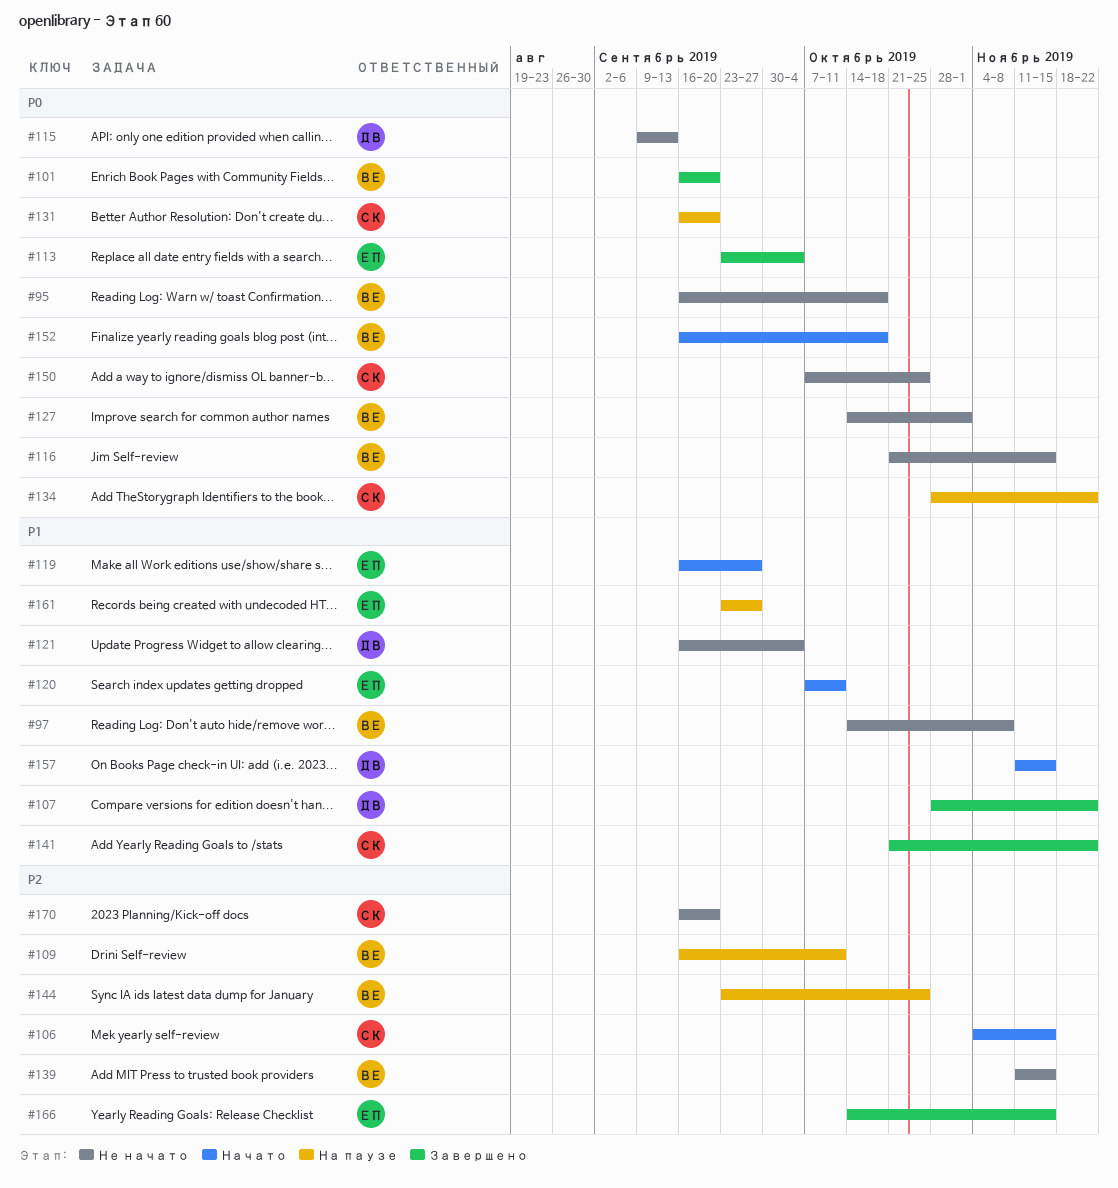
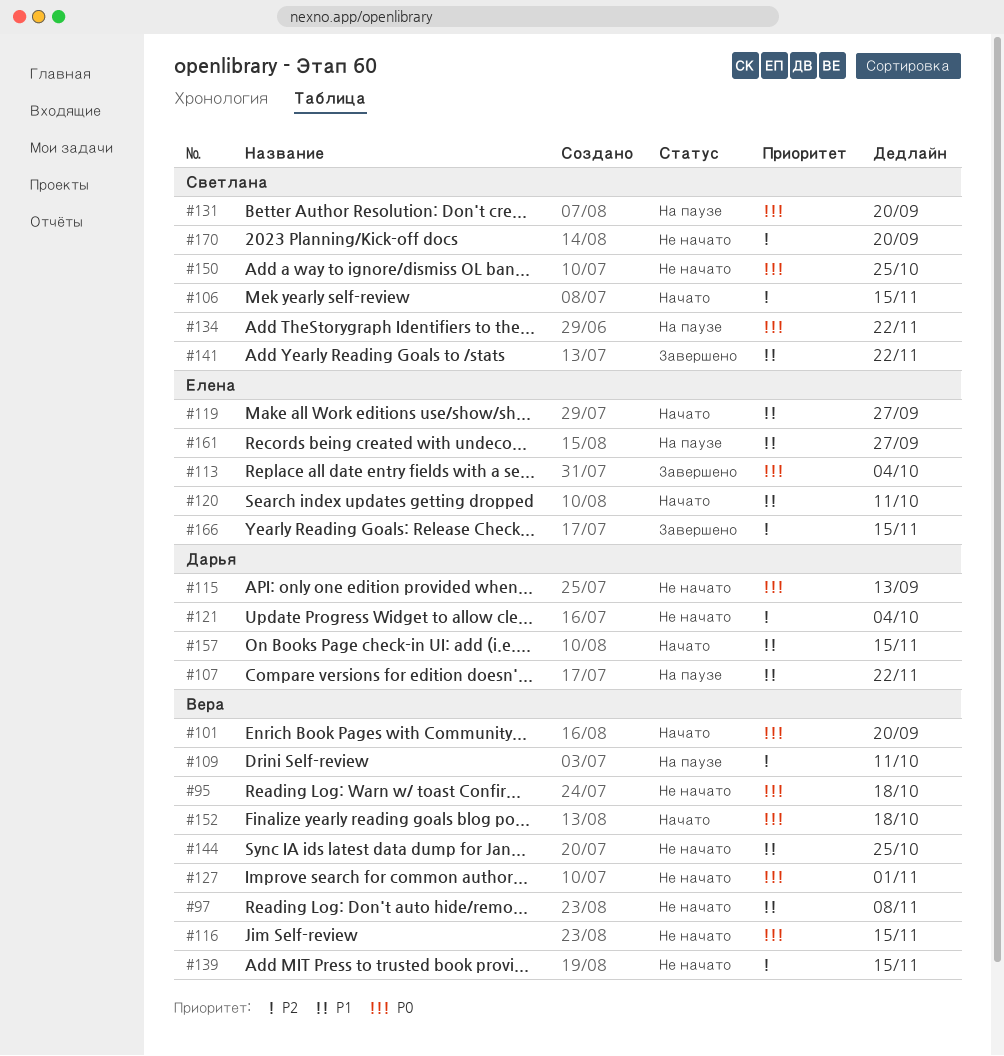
#101, status: Завершено -> Начато
#107, status: Завершено -> На паузе
#121, priority: P1 -> P2
#144, status: На паузе -> Не начато
#144, priority: P2 -> P1

